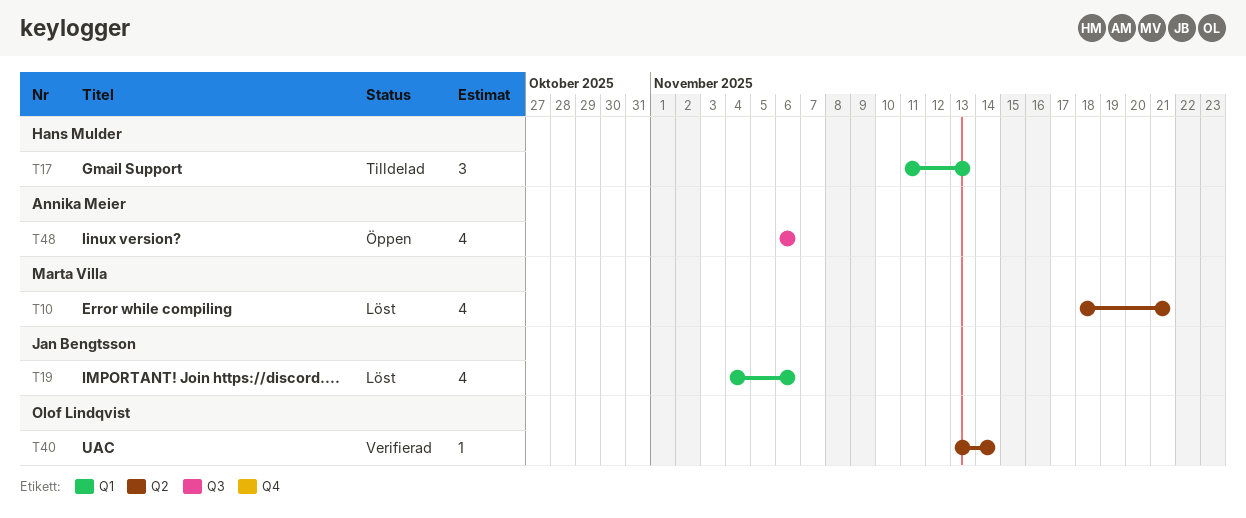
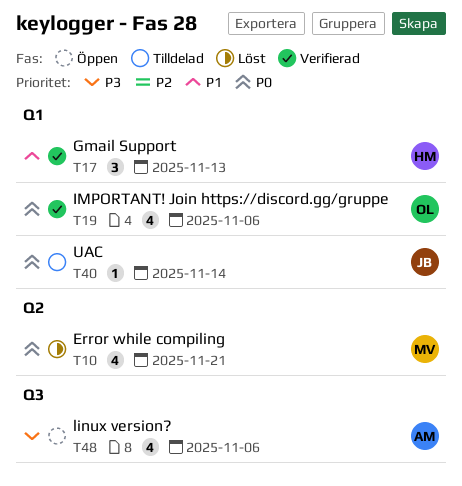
T17, status: Tilldelad -> Verifierad
T19, status: Löst -> Verifierad
T19, owner: Jan Bengtsson -> Olof Lindqvist
T40, status: Verifierad -> Tilldelad
T40, owner: Olof Lindqvist -> Jan Bengtsson
T40, label: Q2 -> Q1

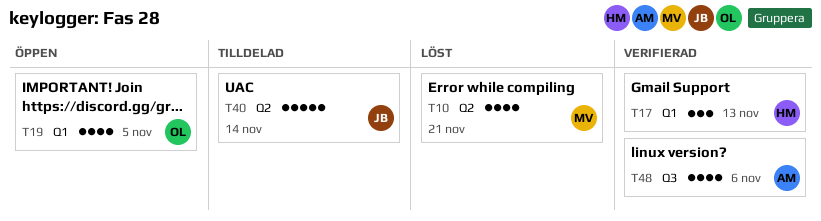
T19, status: Verifierad -> Öppen
T19, due: Nov 6 -> Nov 5
T40, label: Q1 -> Q2
T40, estimate: 1 -> 5
T48, status: Öppen -> Verifierad

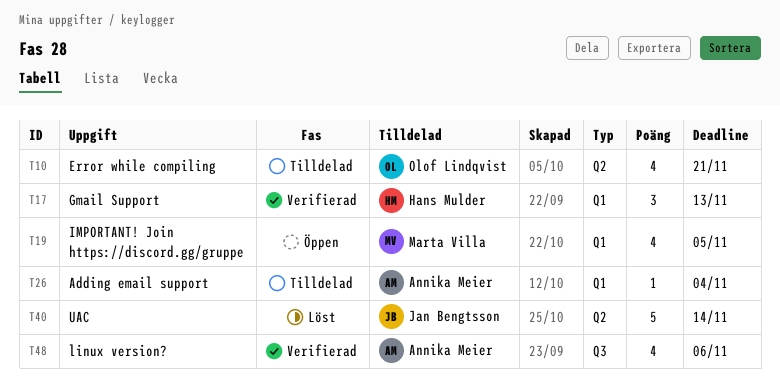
T10, status: Löst -> Tilldelad
T10, owner: Marta Villa -> Olof Lindqvist
T19, owner: Olof Lindqvist -> Marta Villa
T26: none -> present
T40, status: Tilldelad -> Löst

